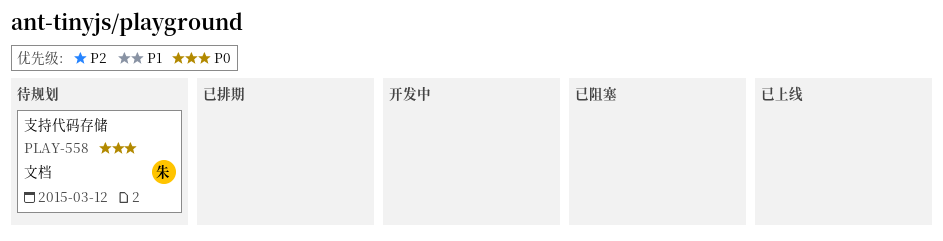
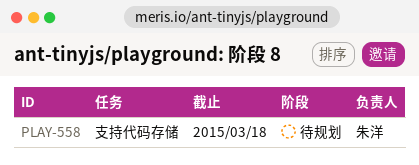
PLAY-558, due: Mar 12 -> Mar 18

